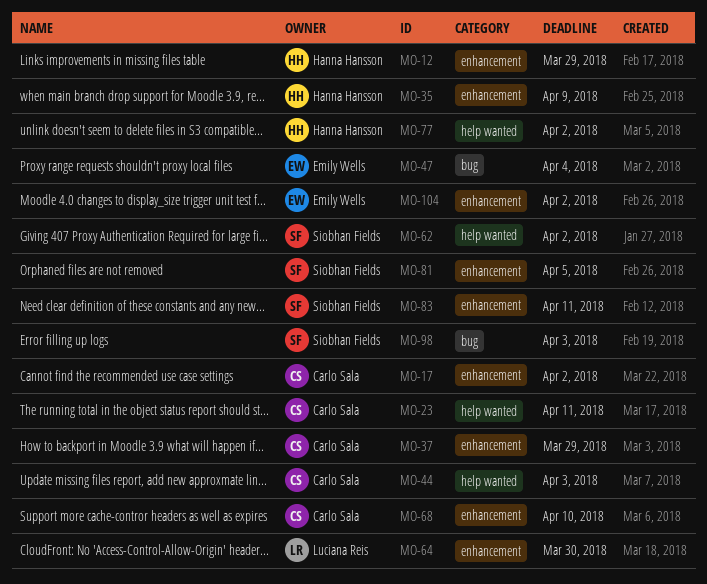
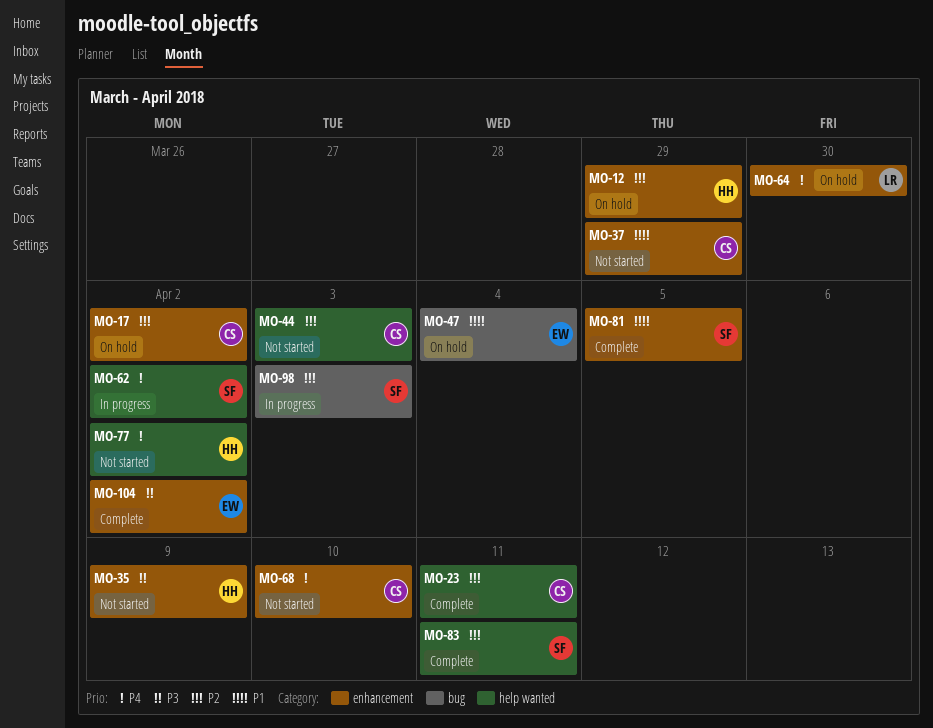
MO-83, label: enhancement -> help wanted

